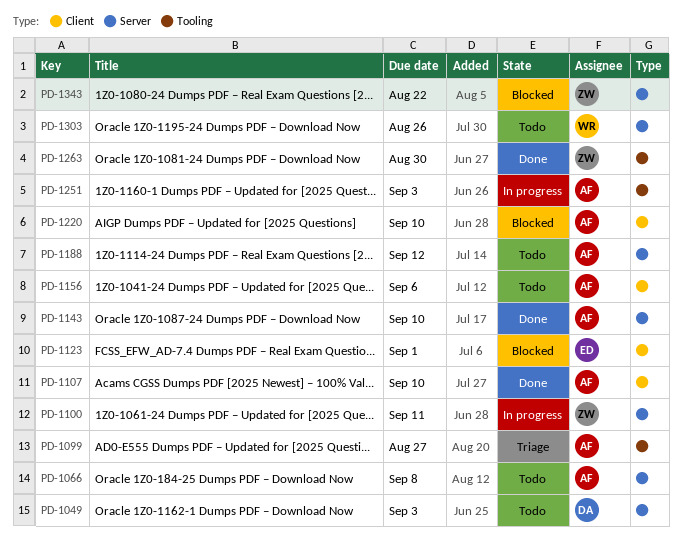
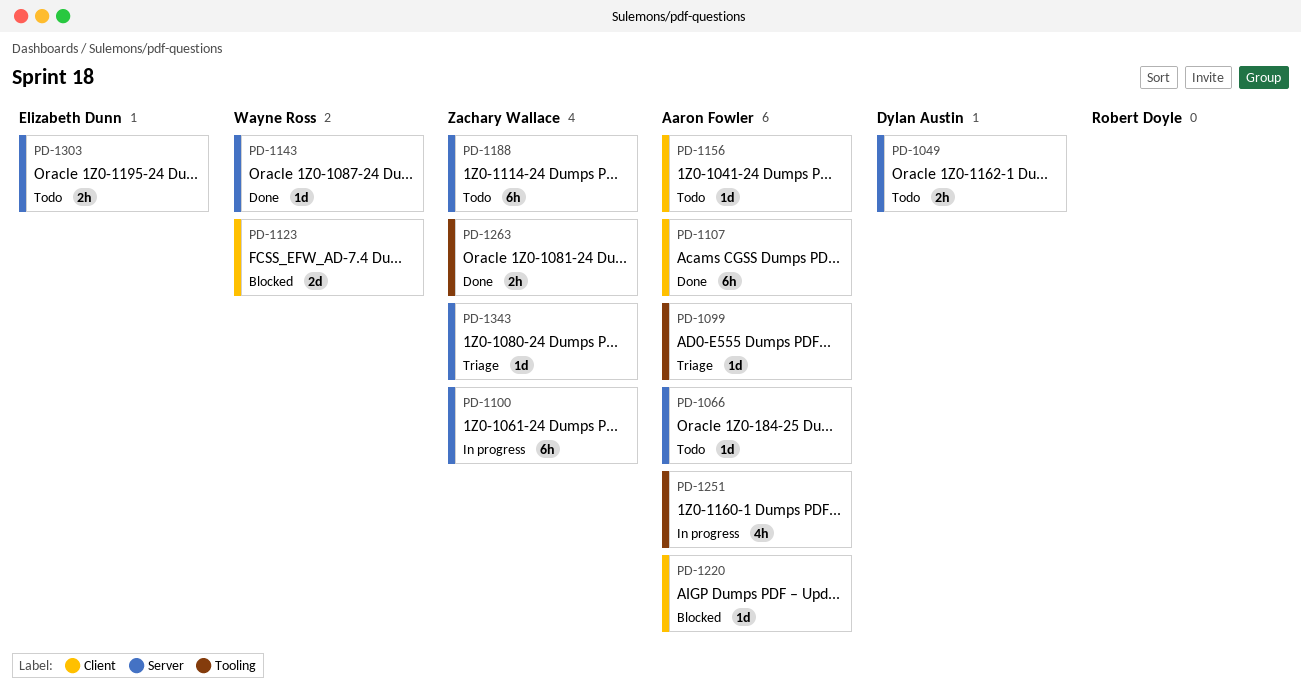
PD-1123, owner: Elizabeth Dunn -> Wayne Ross
PD-1143, owner: Aaron Fowler -> Wayne Ross
PD-1188, owner: Aaron Fowler -> Zachary Wallace
PD-1303, owner: Wayne Ross -> Elizabeth Dunn
PD-1343, status: Blocked -> Triage

